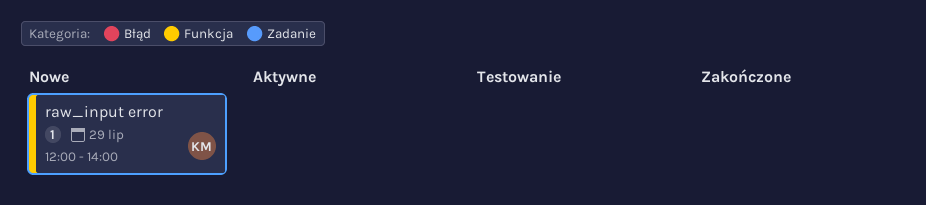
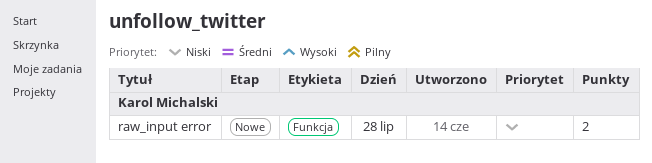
raw_input error, estimate: 1 -> 2
raw_input error, day: Jul 29 -> Jul 28

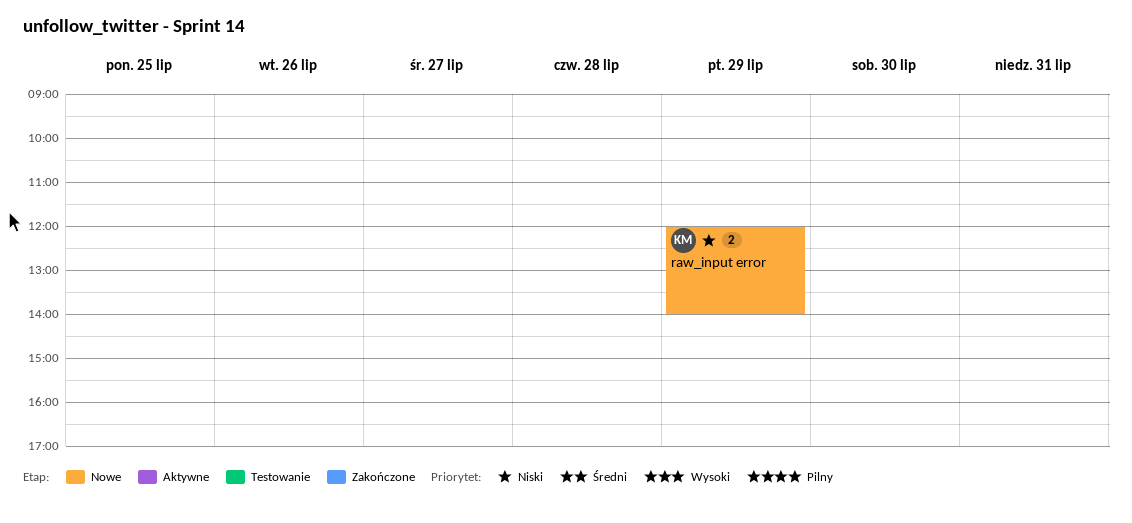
raw_input error, day: Jul 28 -> Jul 29

